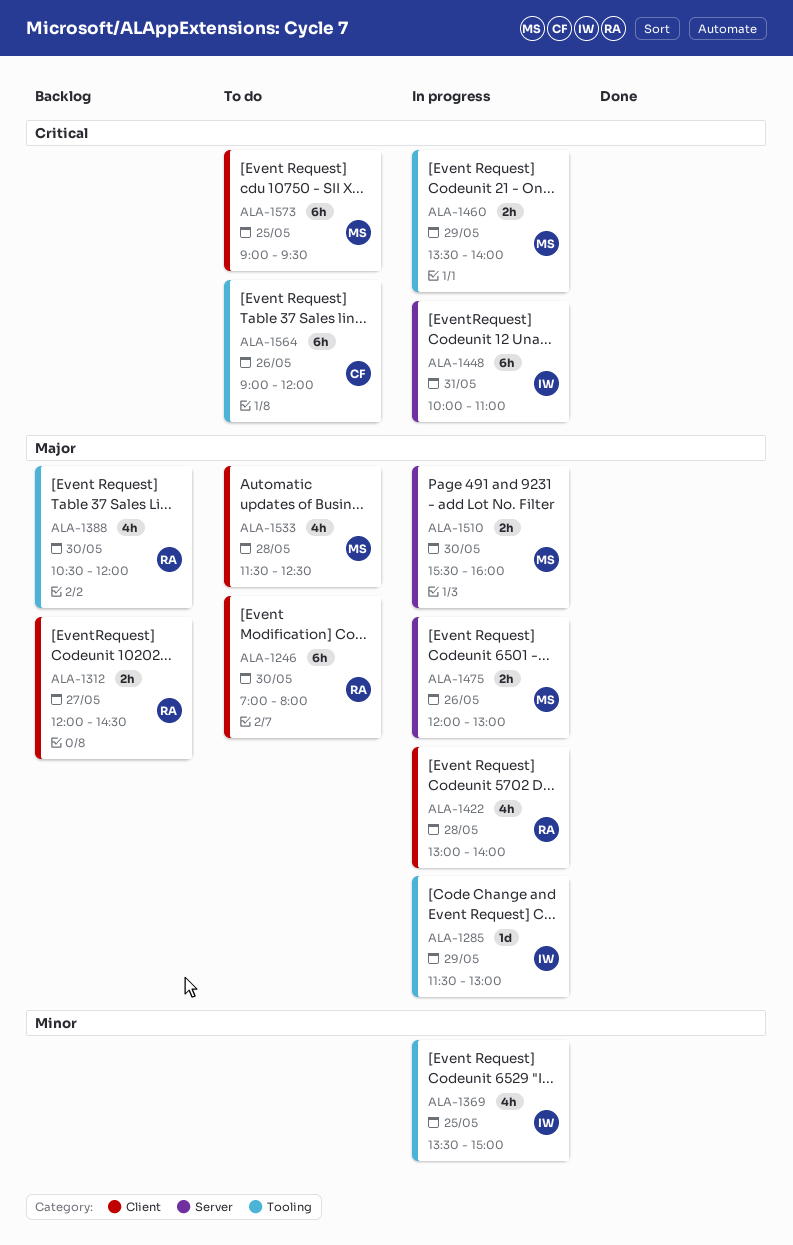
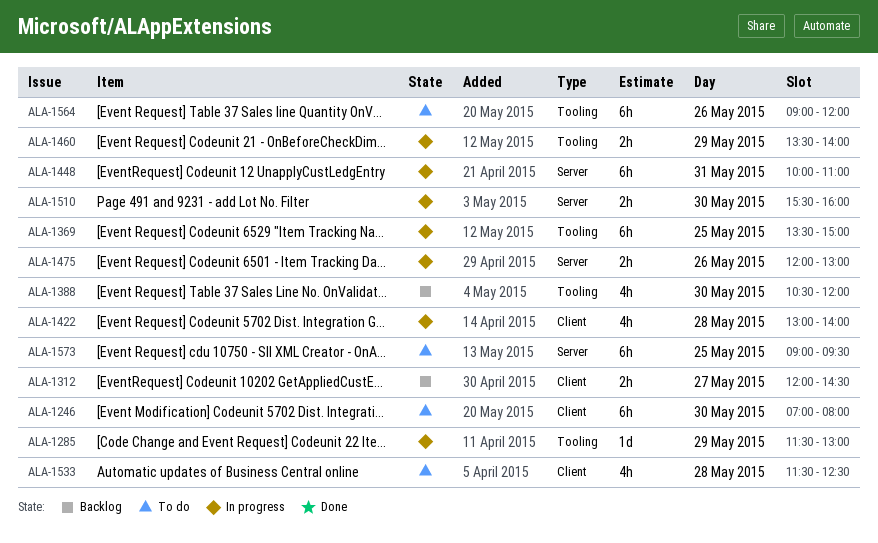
ALA-1369, estimate: 4h -> 6h
ALA-1573, label: Client -> Server

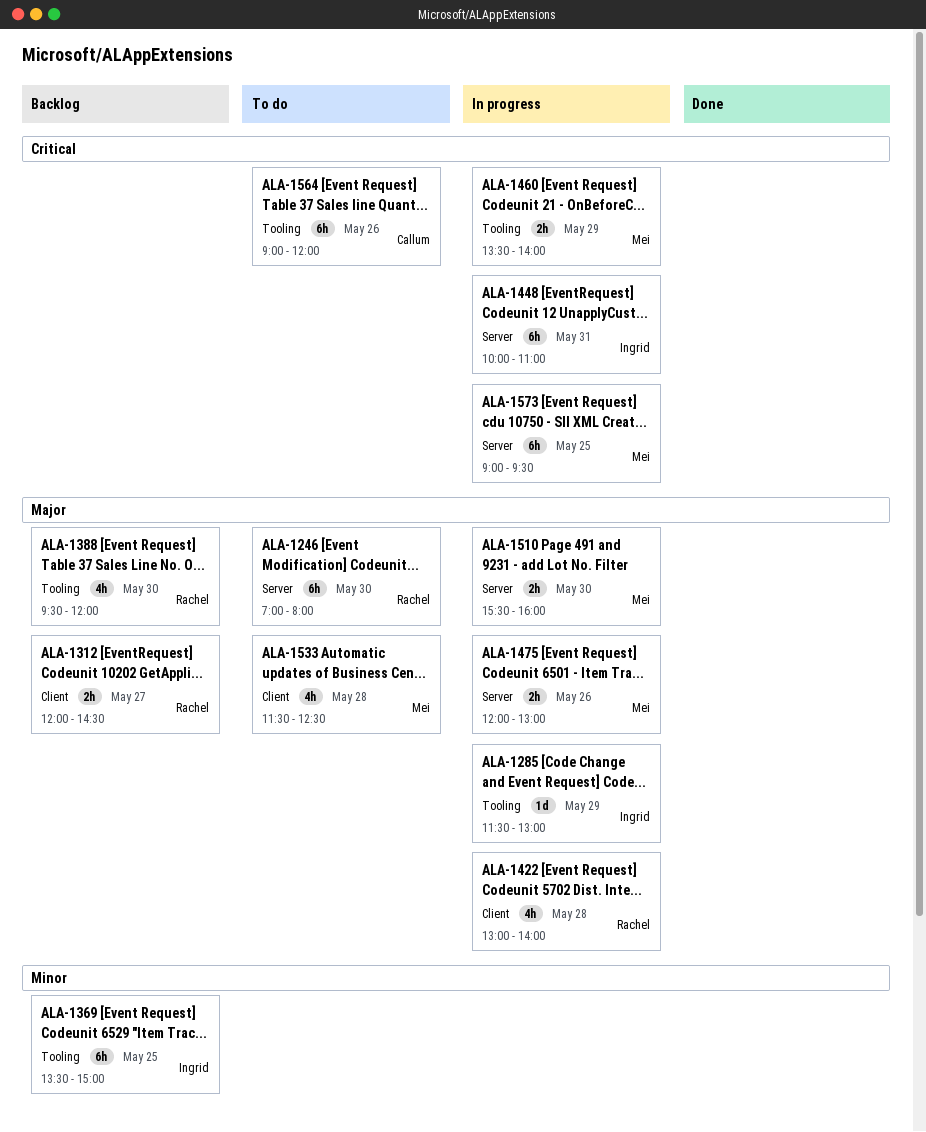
ALA-1246, label: Client -> Server
ALA-1369, status: In progress -> Backlog
ALA-1388, begins: 10:30 -> 09:30
ALA-1573, status: To do -> In progress

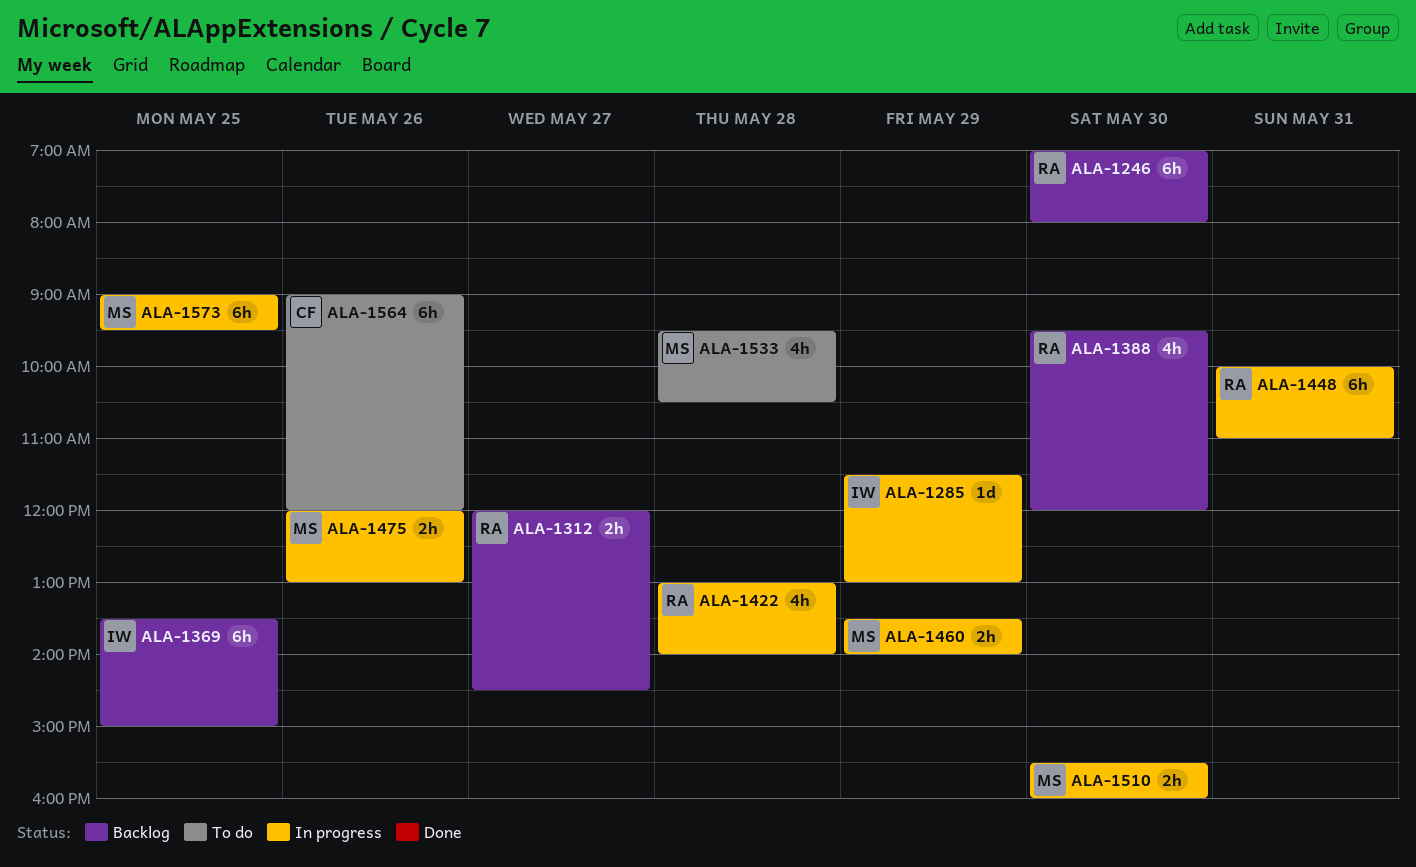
ALA-1246, status: To do -> Backlog
ALA-1448, owner: Ingrid -> Rachel
ALA-1533, begins: 11:30 -> 09:30
ALA-1533, ends: 12:30 -> 10:30

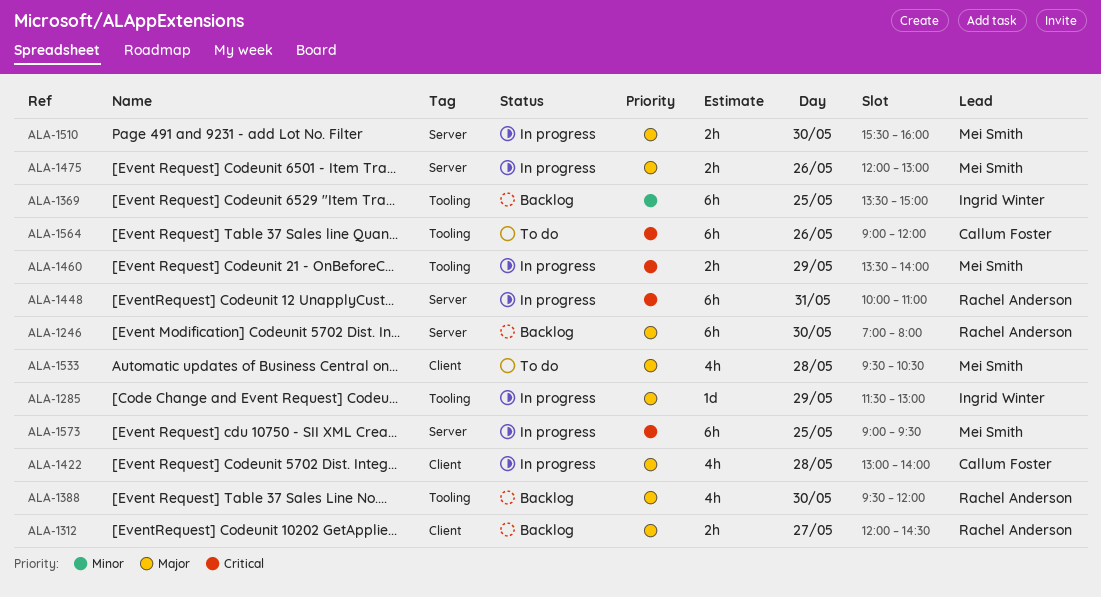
ALA-1422, owner: Rachel Anderson -> Callum Foster

